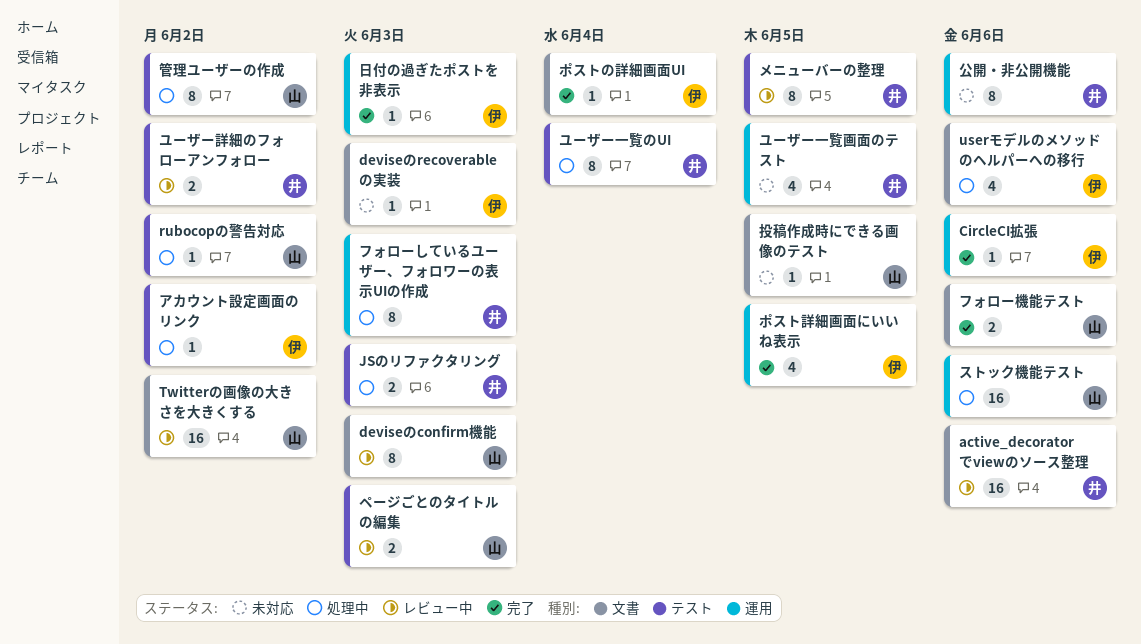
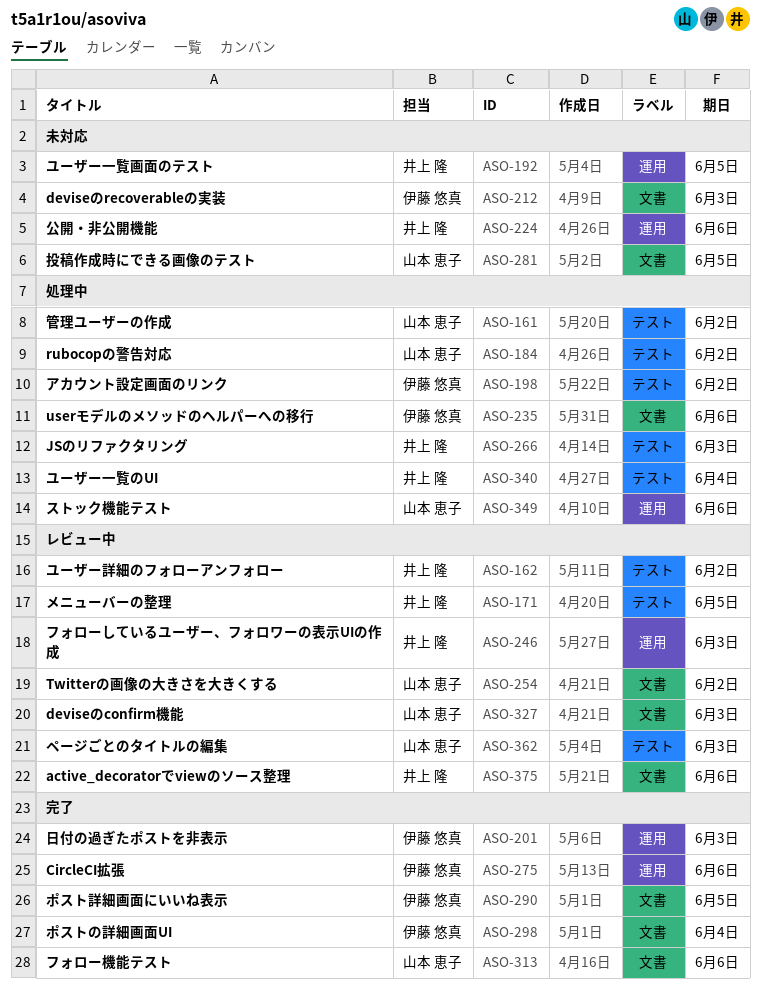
フォローしているユーザー、フォロワーの表示UIの作成, status: 処理中 -> レビュー中
ポスト詳細画面にいいね表示, label: 運用 -> 文書

